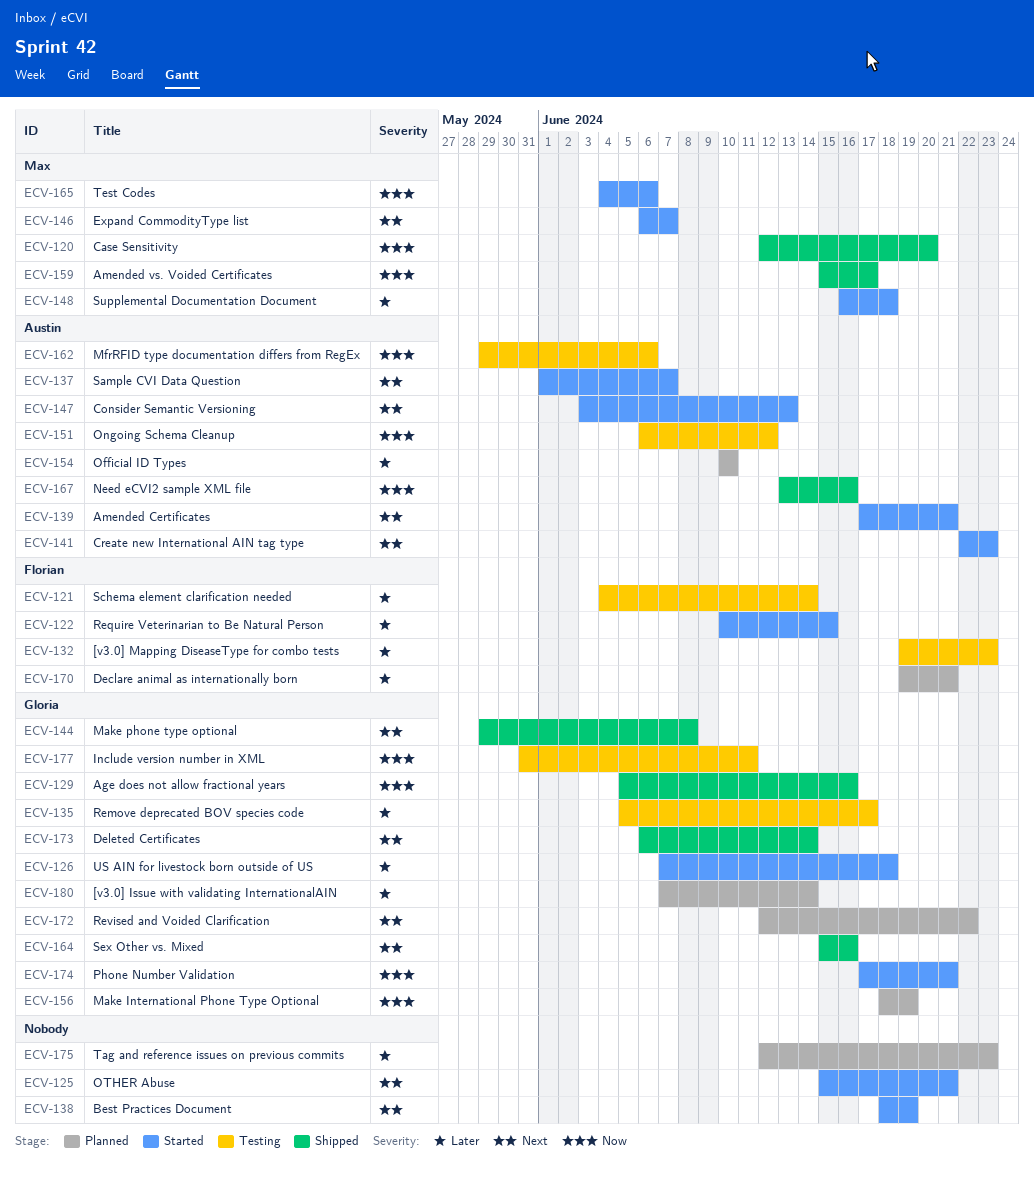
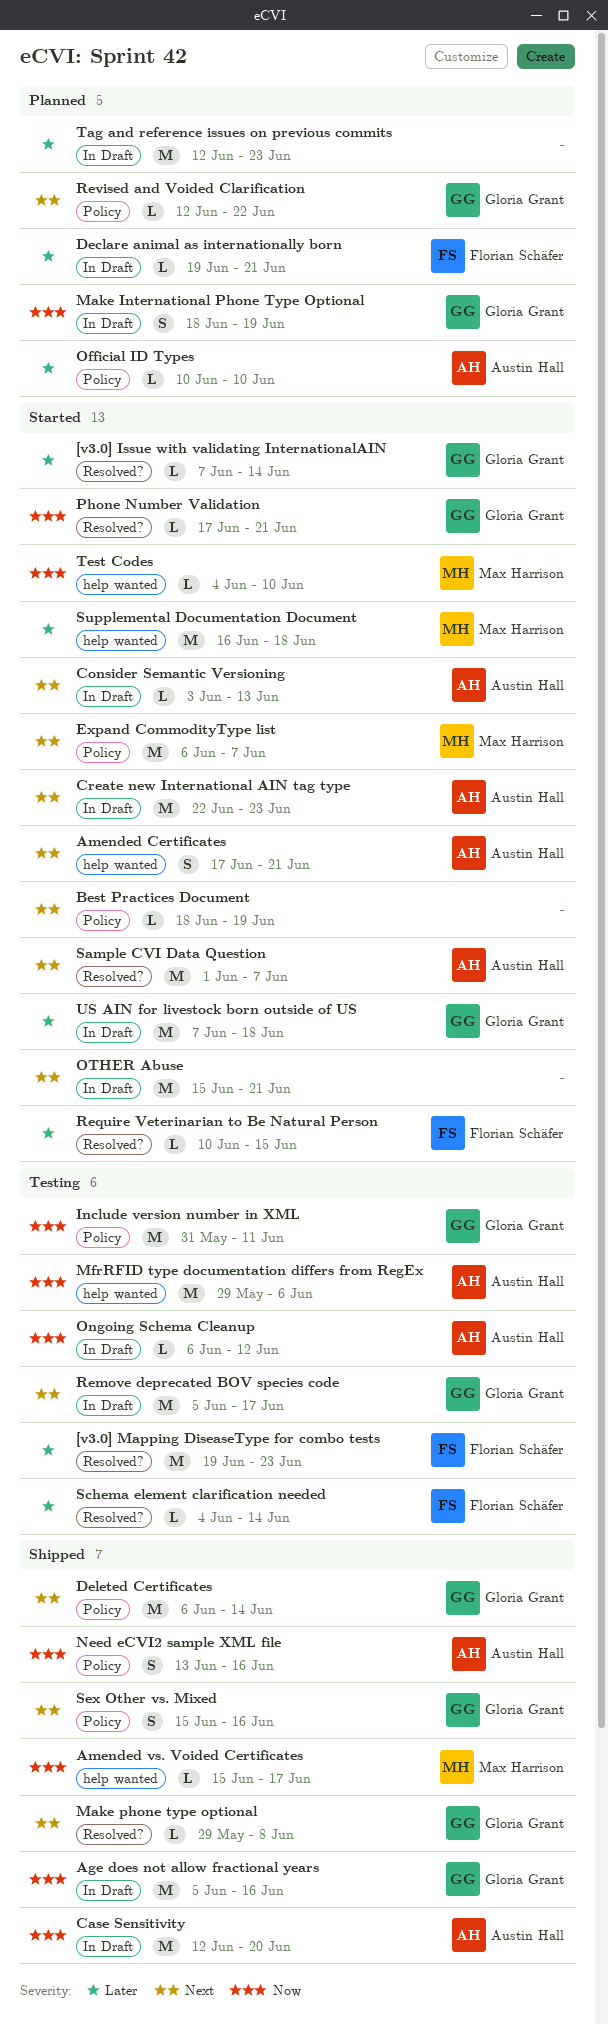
[v3.0] Issue with validating InternationalAIN, status: Planned -> Started
Case Sensitivity, owner: Max Harrison -> Austin Hall
Remove deprecated BOV species code, priority: Later -> Next
Test Codes, due: Jun 6 -> Jun 10

